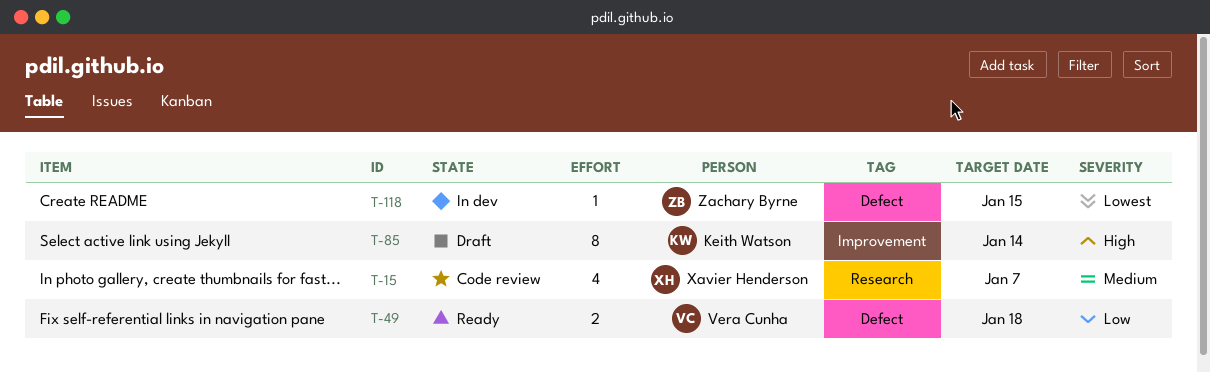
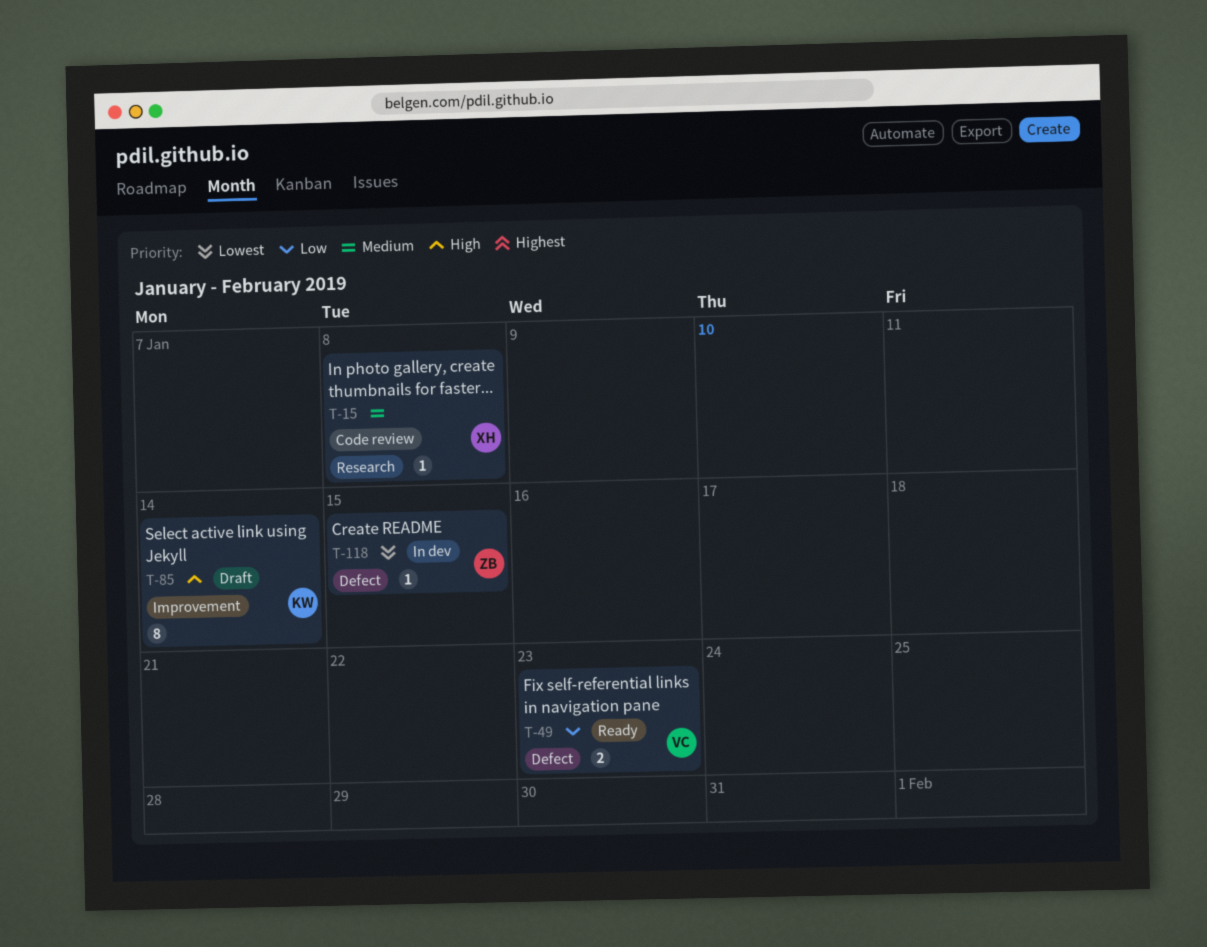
T-15, estimate: 4 -> 1
T-15, due: Jan 7 -> Jan 8
T-49, due: Jan 18 -> Jan 23

